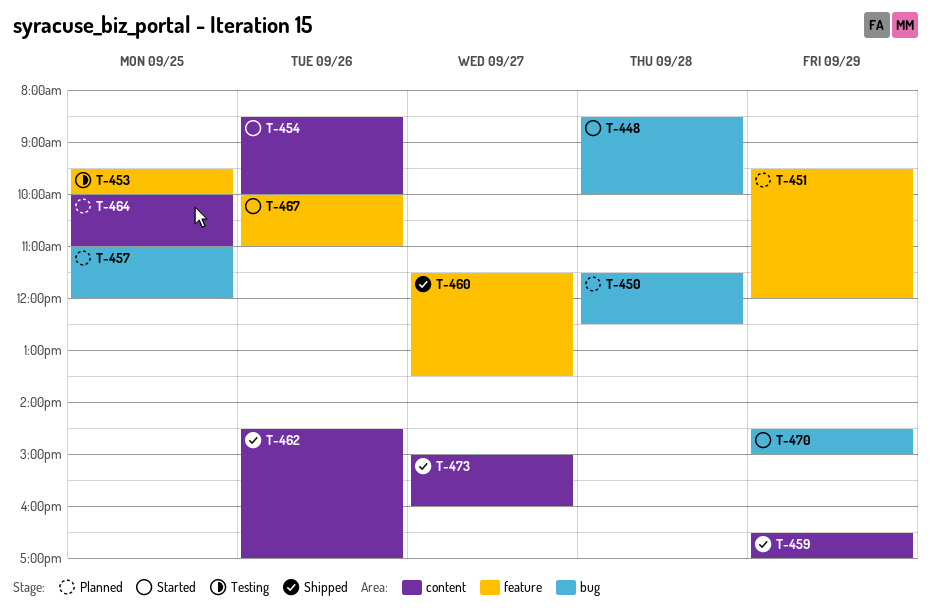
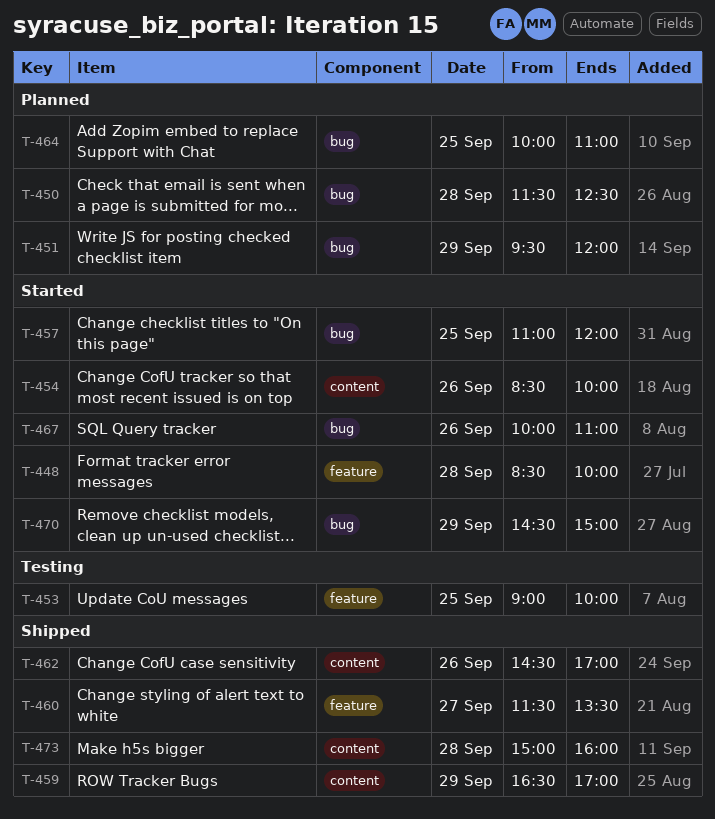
T-448, label: bug -> feature
T-451, label: feature -> bug
T-453, begins: 09:30 -> 09:00
T-457, status: Planned -> Started
T-464, label: content -> bug
T-467, label: feature -> bug
T-473, day: Sep 27 -> Sep 28

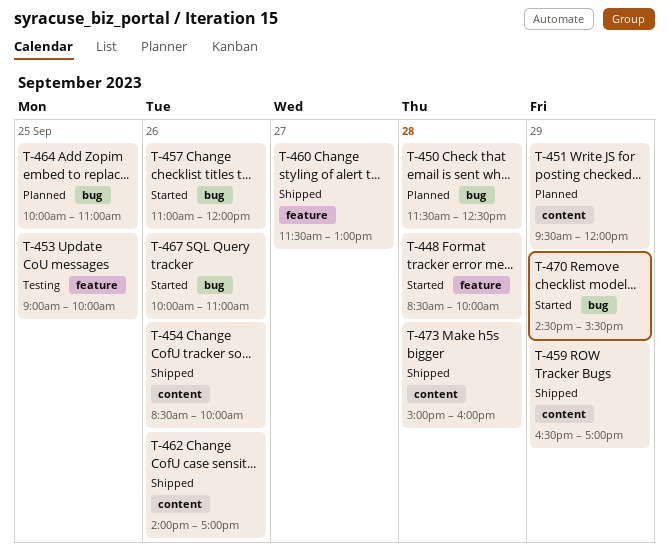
T-451, label: bug -> content
T-454, status: Started -> Shipped
T-457, day: Sep 25 -> Sep 26
T-460, ends: 13:30 -> 13:00
T-462, begins: 14:30 -> 14:00
T-470, ends: 15:00 -> 15:30

